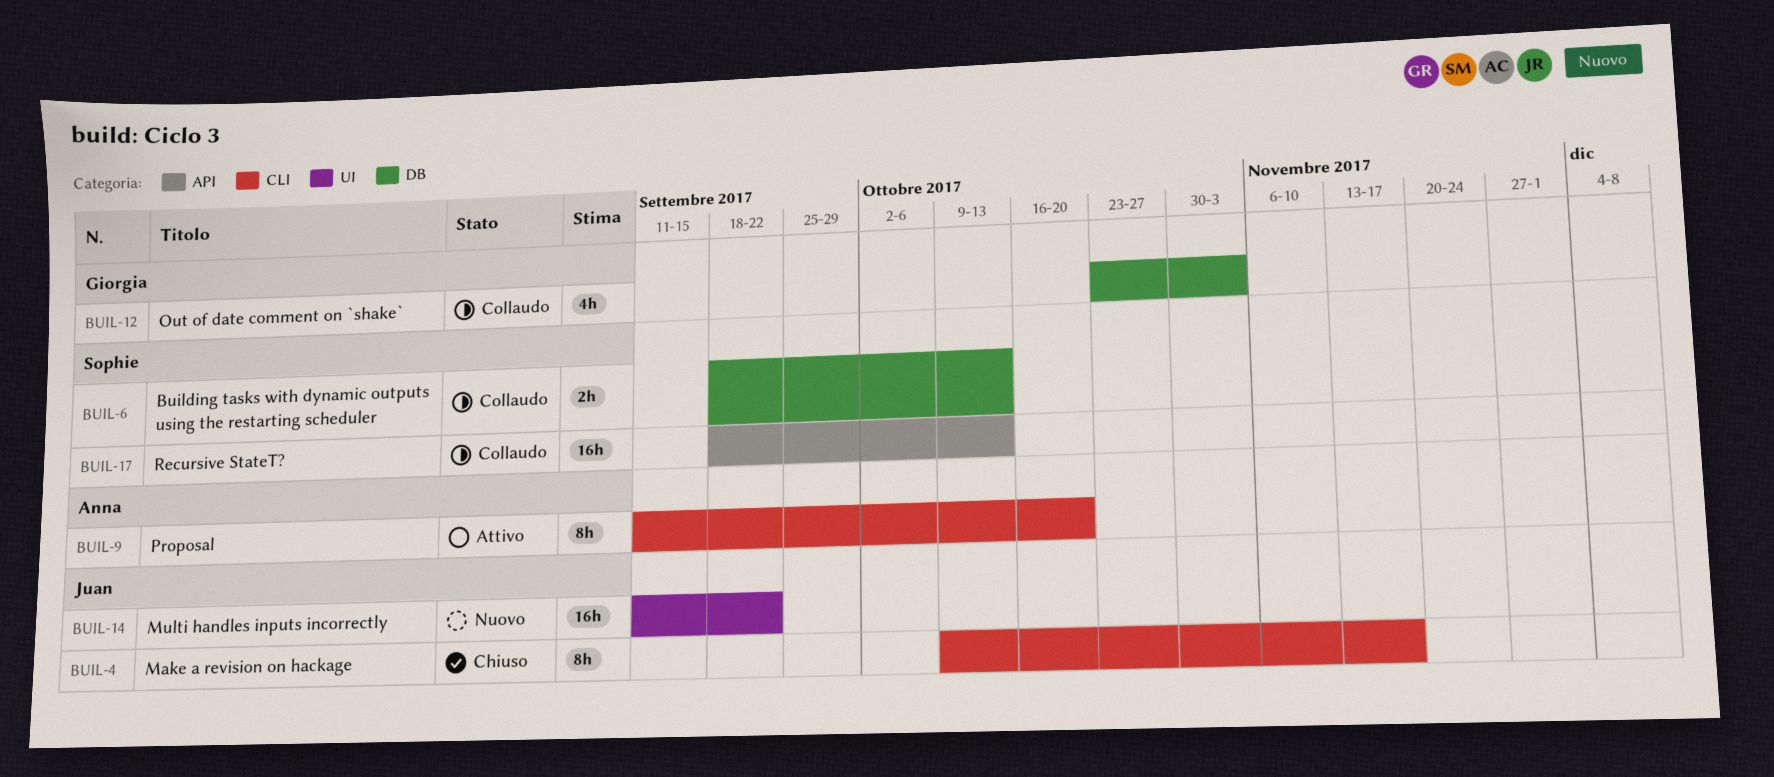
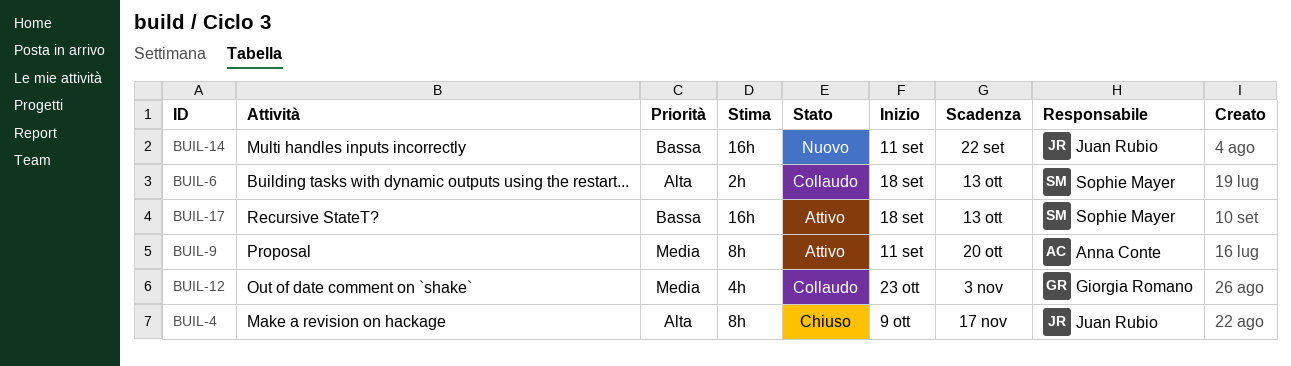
BUIL-17, status: Collaudo -> Attivo

